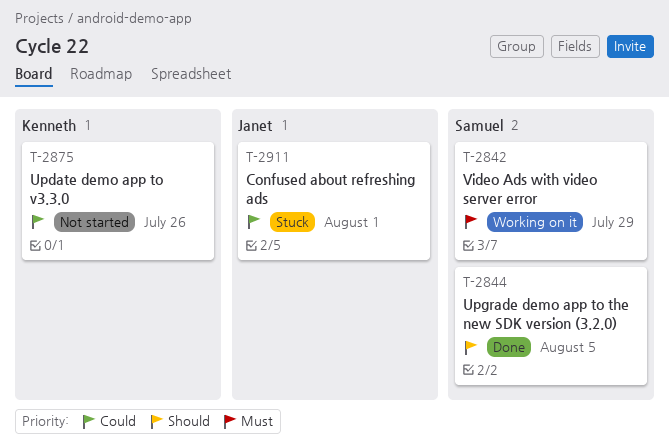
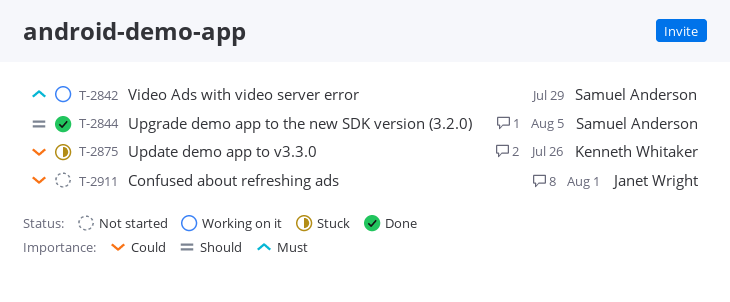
T-2875, status: Not started -> Stuck
T-2911, status: Stuck -> Not started

